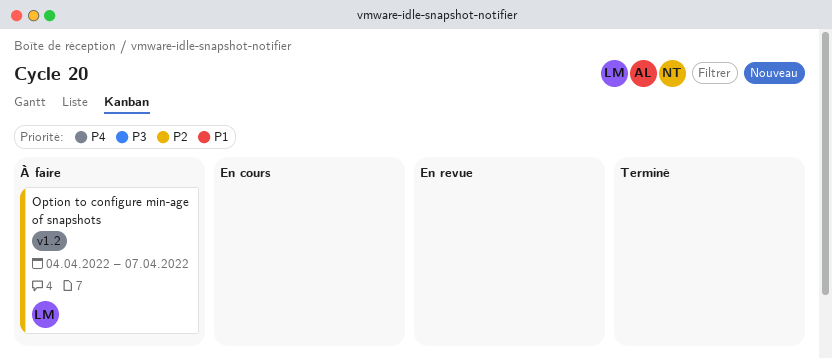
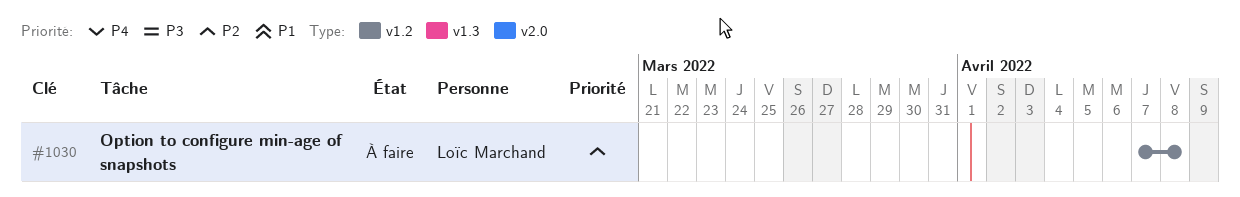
Option to configure min-age of snapshots, start: Apr 4 -> Apr 7
Option to configure min-age of snapshots, due: Apr 7 -> Apr 8

